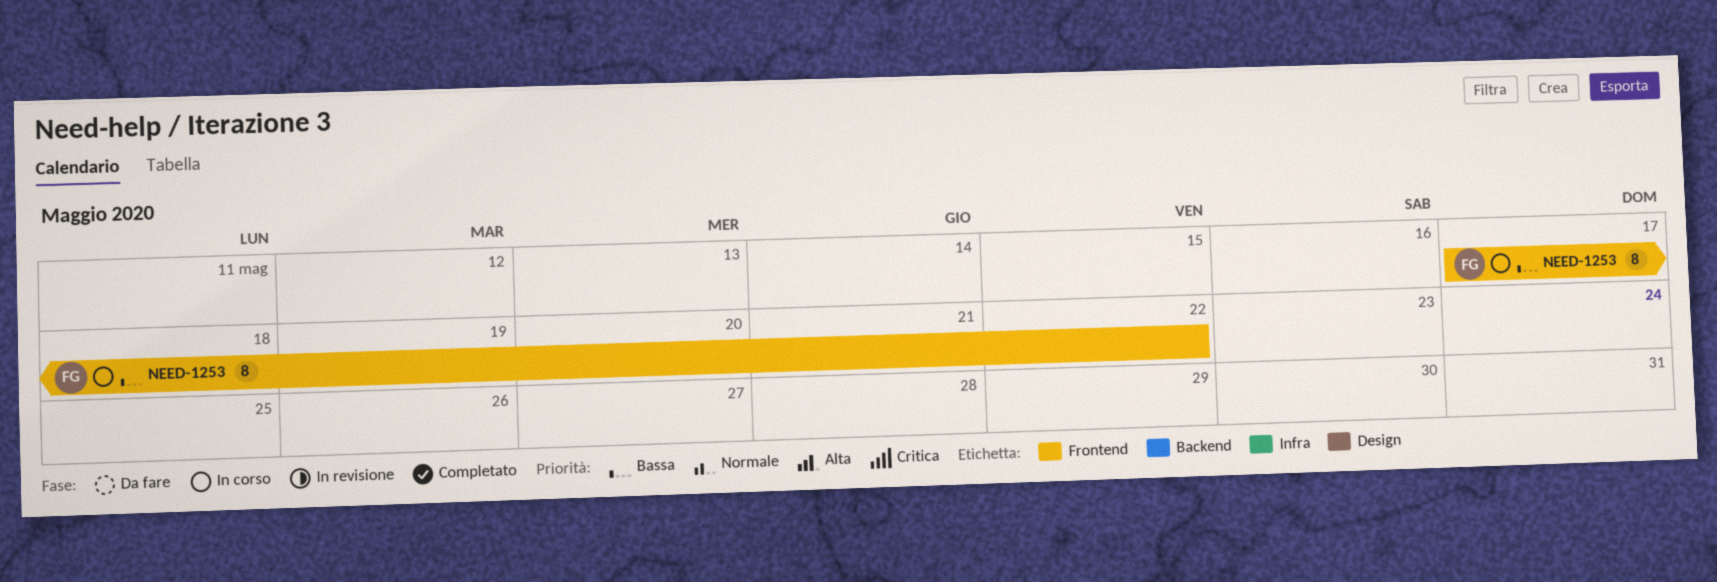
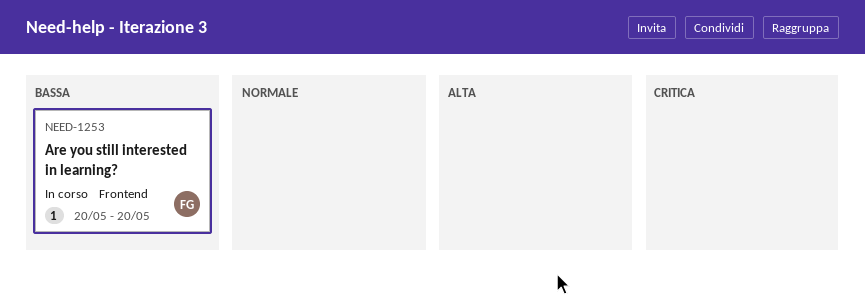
NEED-1253, estimate: 8 -> 1
NEED-1253, start: May 17 -> May 20
NEED-1253, due: May 22 -> May 20

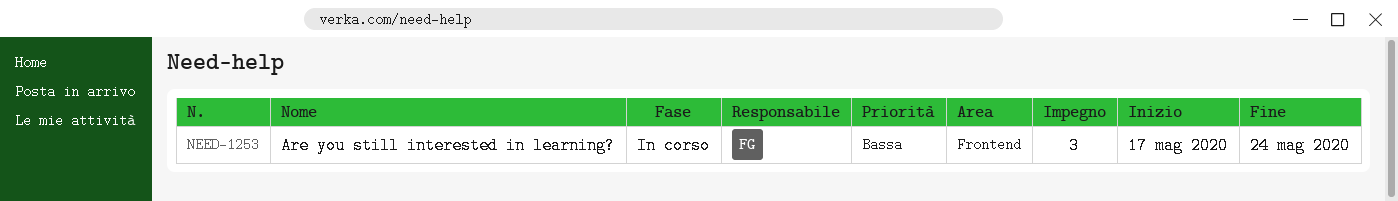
NEED-1253, estimate: 1 -> 3
NEED-1253, start: May 20 -> May 17
NEED-1253, due: May 20 -> May 24

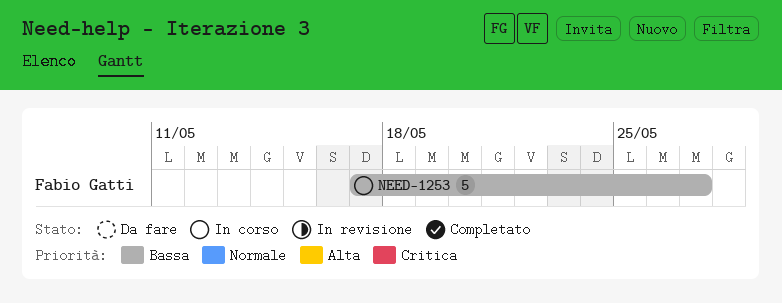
NEED-1253, estimate: 3 -> 5
NEED-1253, due: May 24 -> May 27

